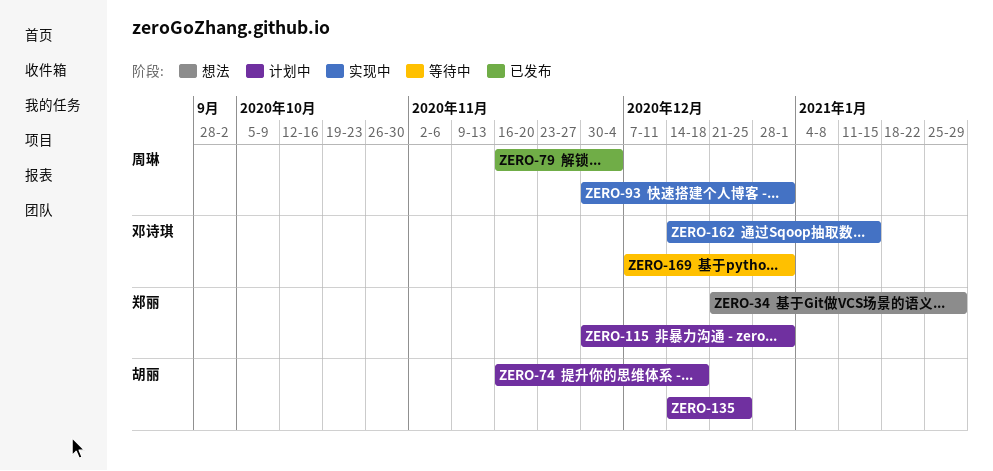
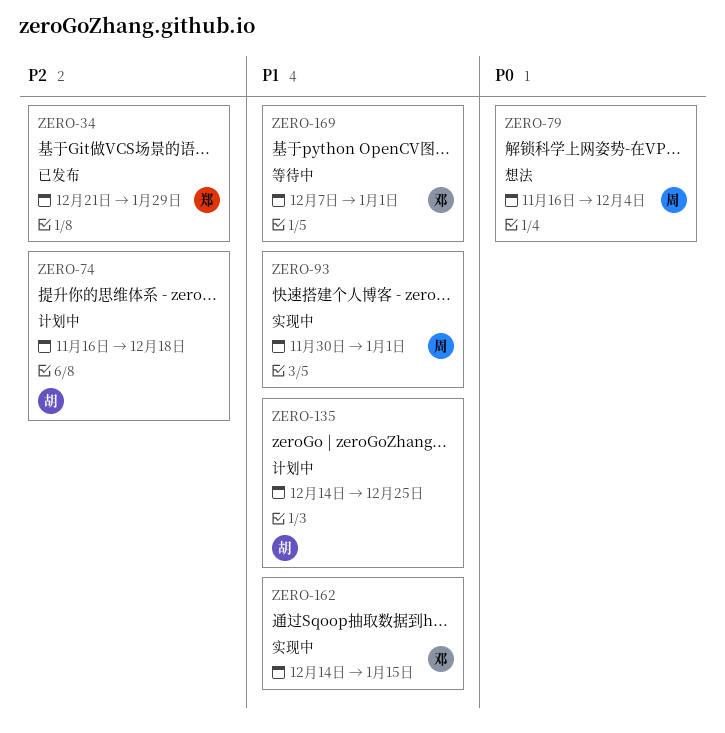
ZERO-34, status: 想法 -> 已发布
ZERO-79, status: 已发布 -> 想法
ZERO-115: present -> none

